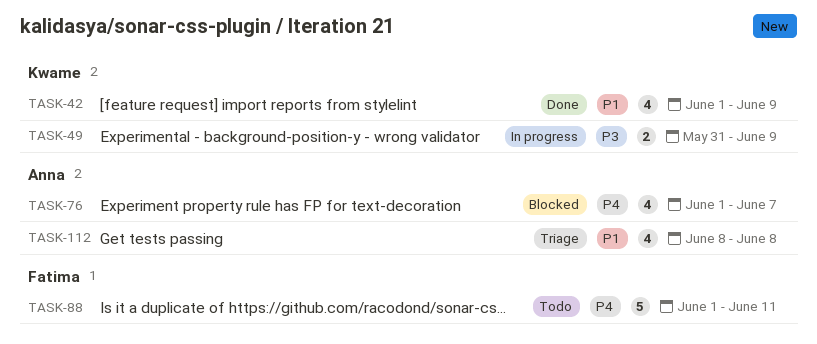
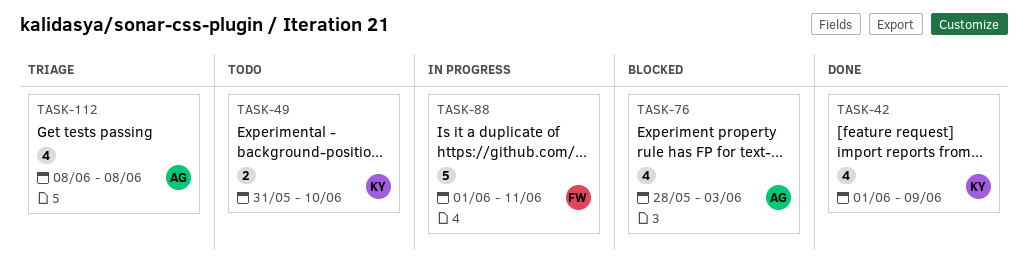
TASK-49, status: In progress -> Todo
TASK-49, due: Jun 9 -> Jun 10
TASK-76, start: Jun 1 -> May 28
TASK-76, due: Jun 7 -> Jun 3
TASK-88, status: Todo -> In progress

